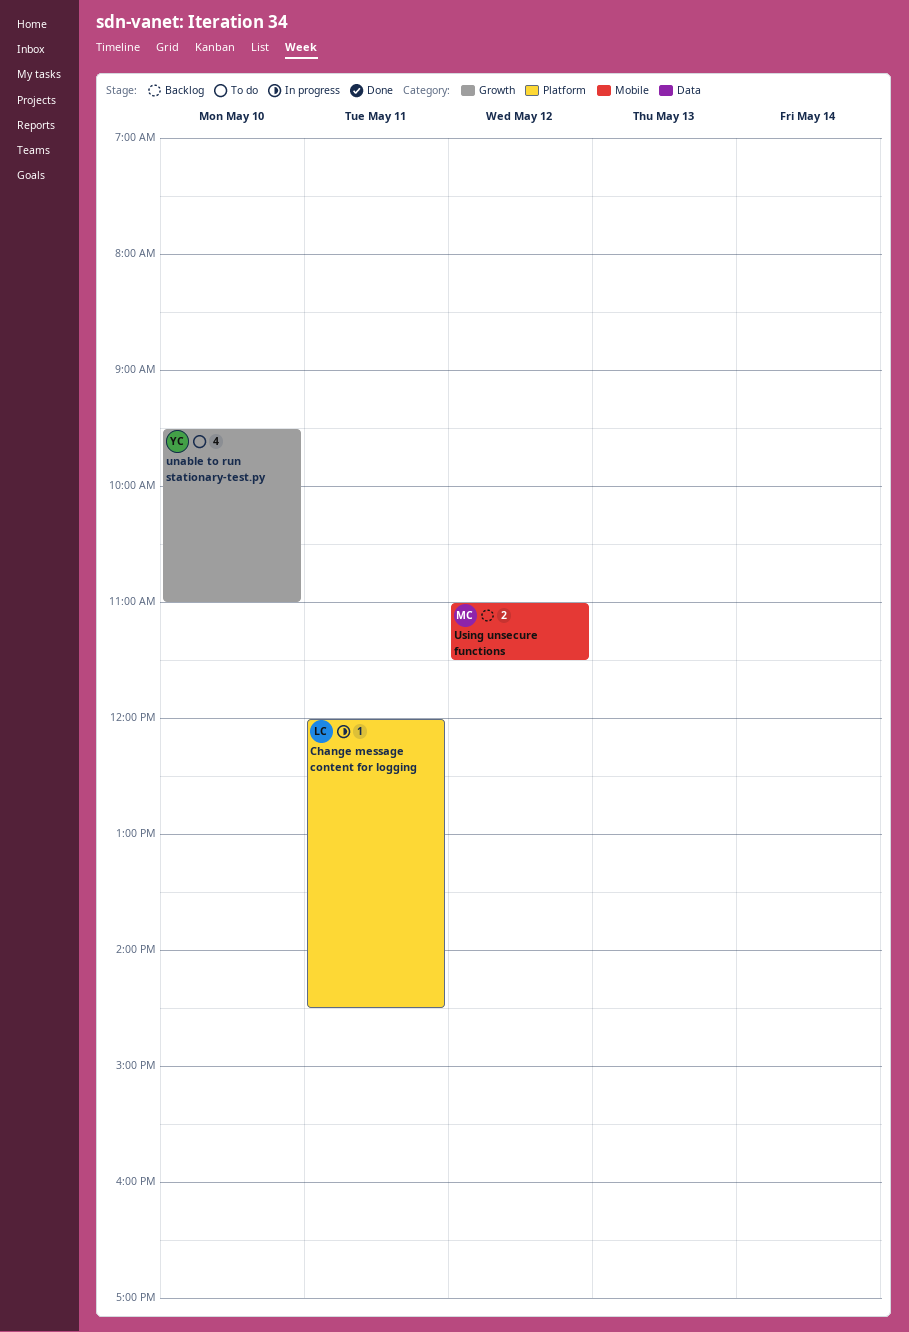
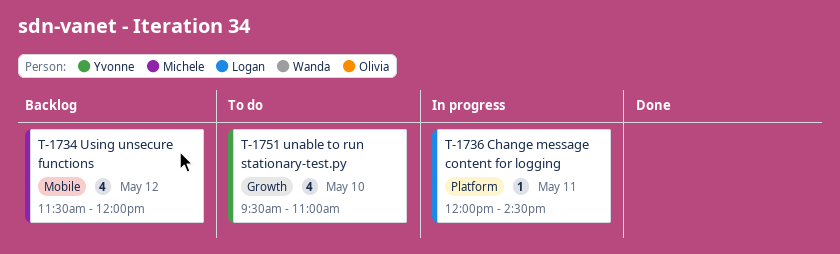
Using unsecure functions, estimate: 2 -> 4
Using unsecure functions, begins: 11:00 -> 11:30
Using unsecure functions, ends: 11:30 -> 12:00

